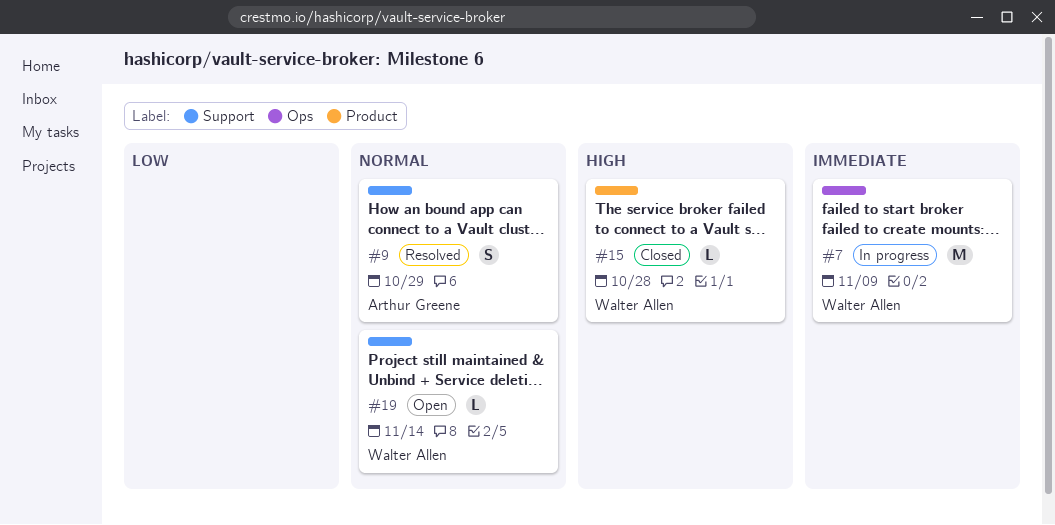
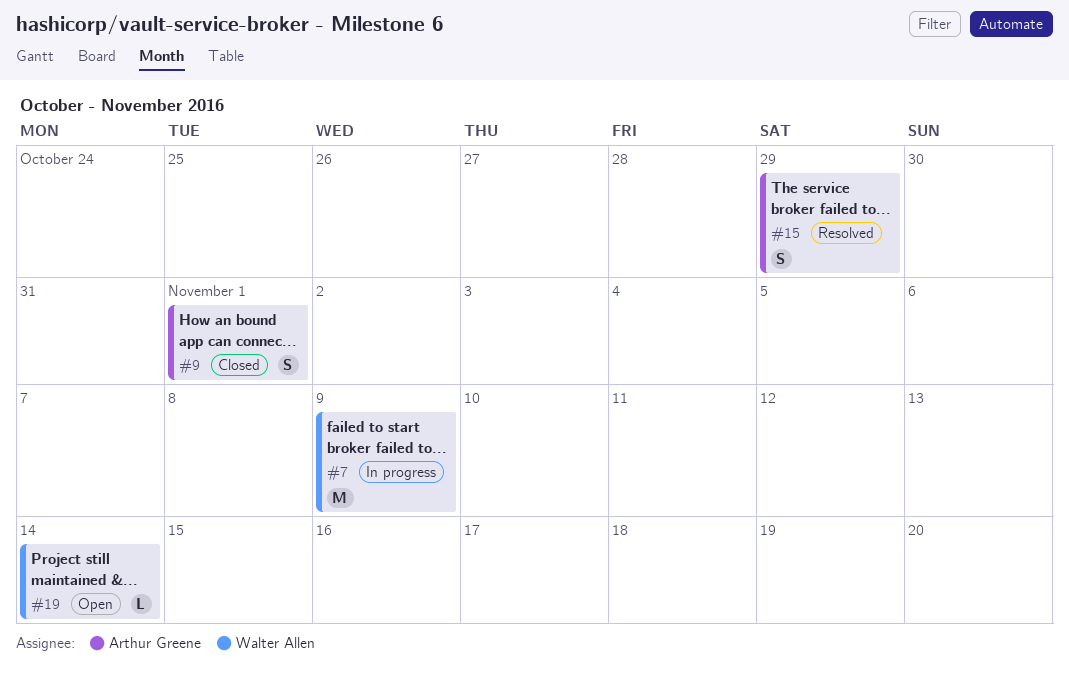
#9, status: Resolved -> Closed
#9, due: Oct 29 -> Nov 1
#15, status: Closed -> Resolved
#15, owner: Walter Allen -> Arthur Greene
#15, estimate: L -> S
#15, due: Oct 28 -> Oct 29

